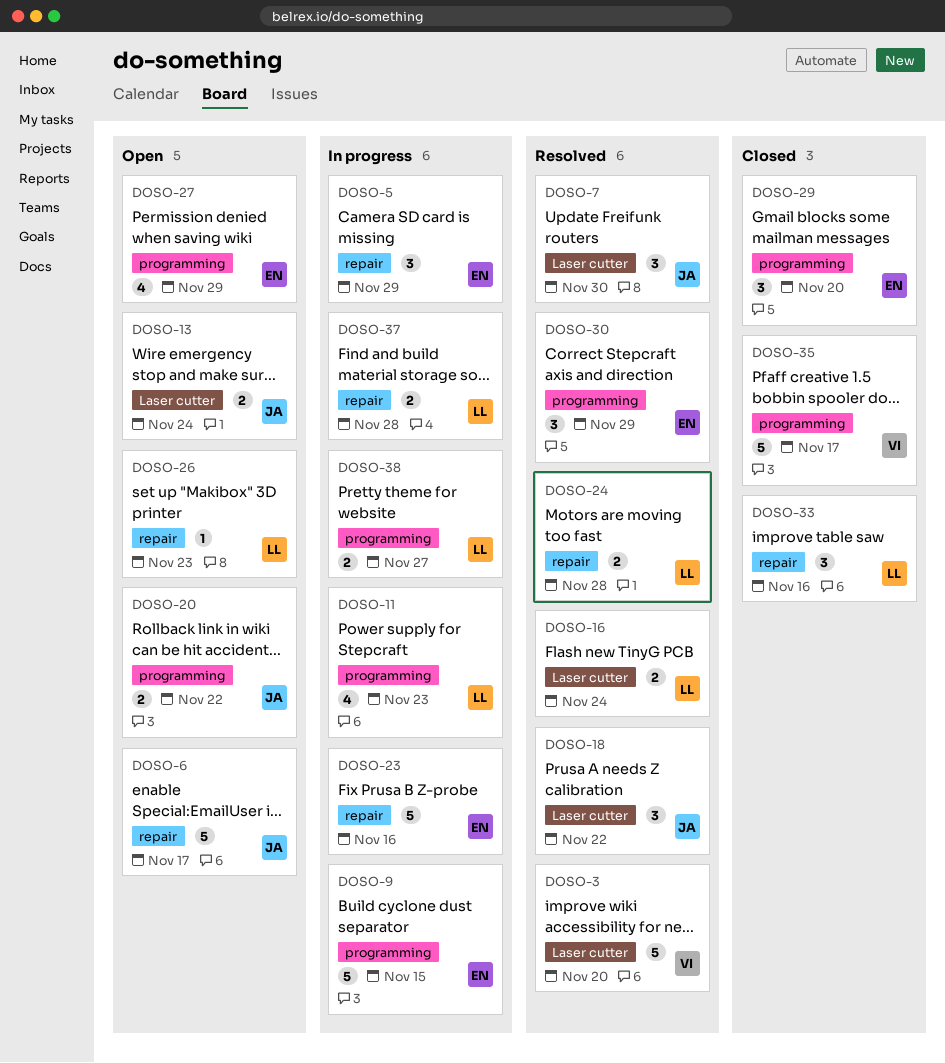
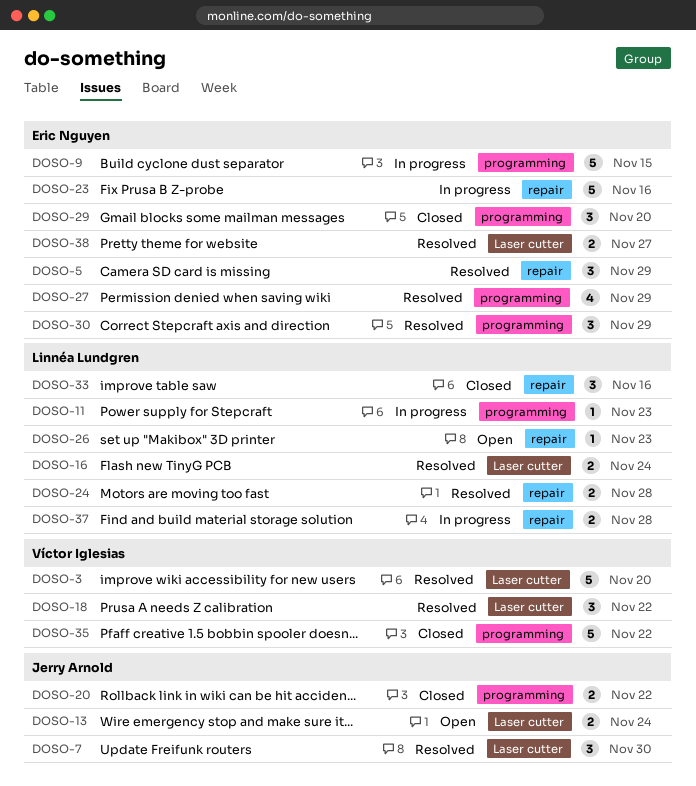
DOSO-5, status: In progress -> Resolved
DOSO-6: present -> none
DOSO-11, estimate: 4 -> 1
DOSO-18, owner: Jerry Arnold -> Víctor Iglesias
DOSO-20, status: Open -> Closed
DOSO-27, status: Open -> Resolved
DOSO-35, due: Nov 17 -> Nov 22
DOSO-38, status: In progress -> Resolved
DOSO-38, owner: Linnéa Lundgren -> Eric Nguyen
DOSO-38, label: programming -> Laser cutter

